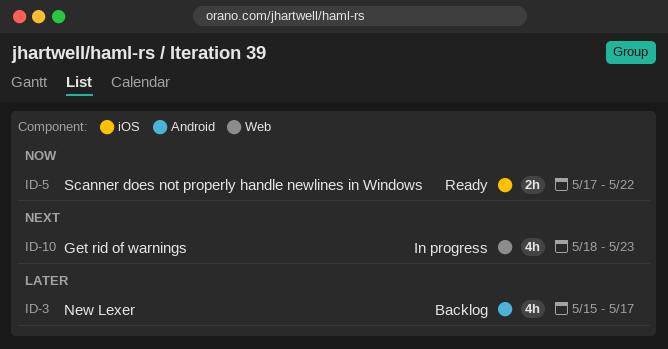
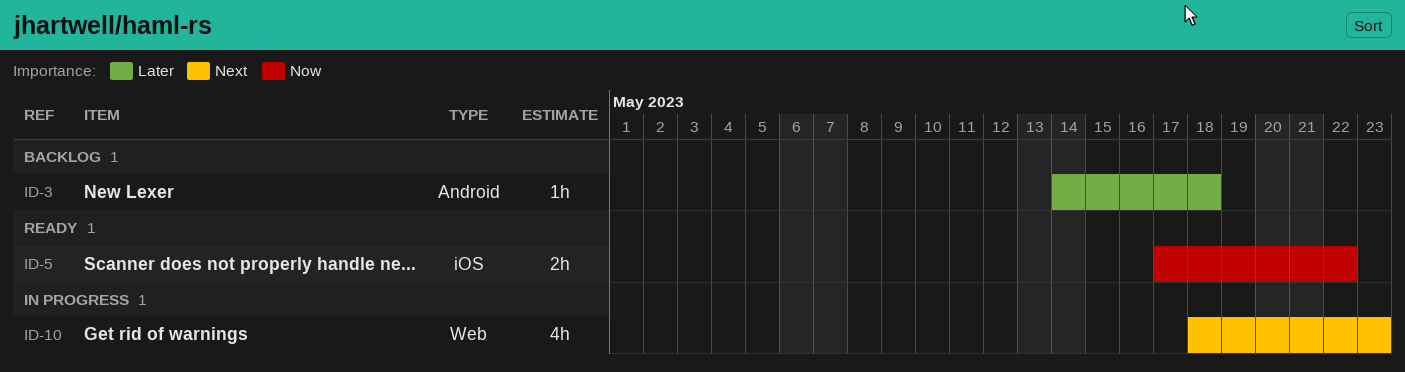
ID-3, estimate: 4h -> 1h
ID-3, start: May 15 -> May 14
ID-3, due: May 17 -> May 18

